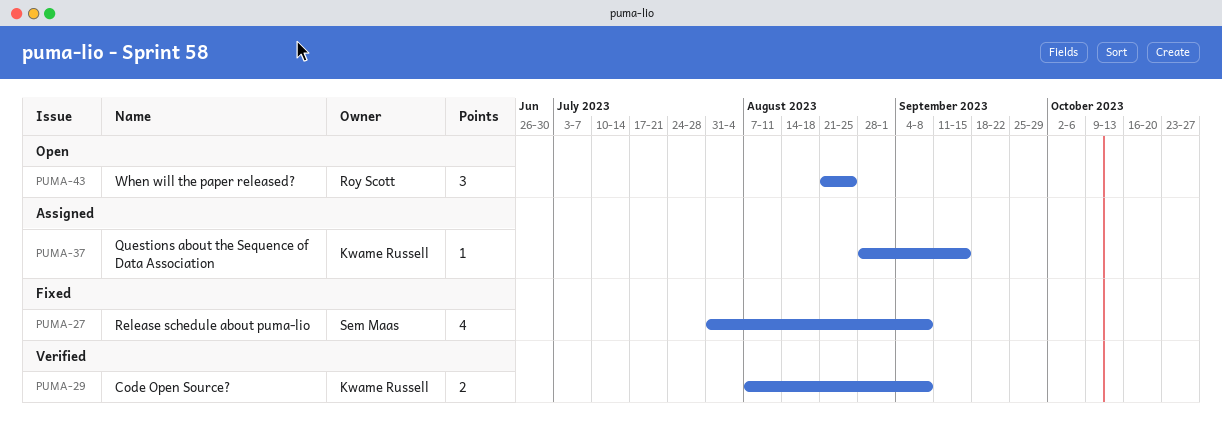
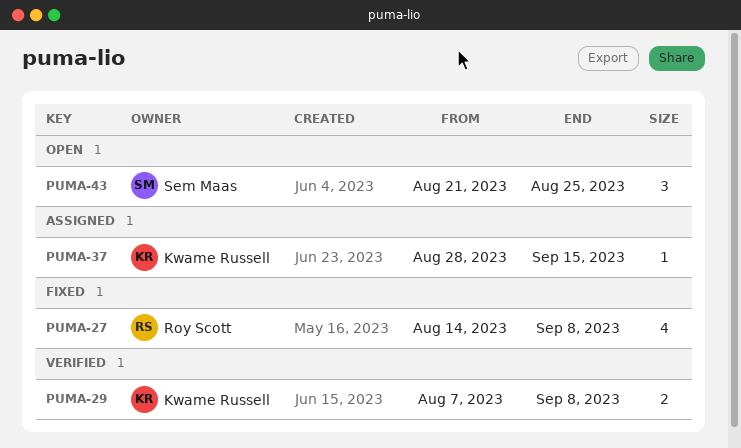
PUMA-27, owner: Sem Maas -> Roy Scott
PUMA-27, start: Jul 31 -> Aug 14
PUMA-43, owner: Roy Scott -> Sem Maas

